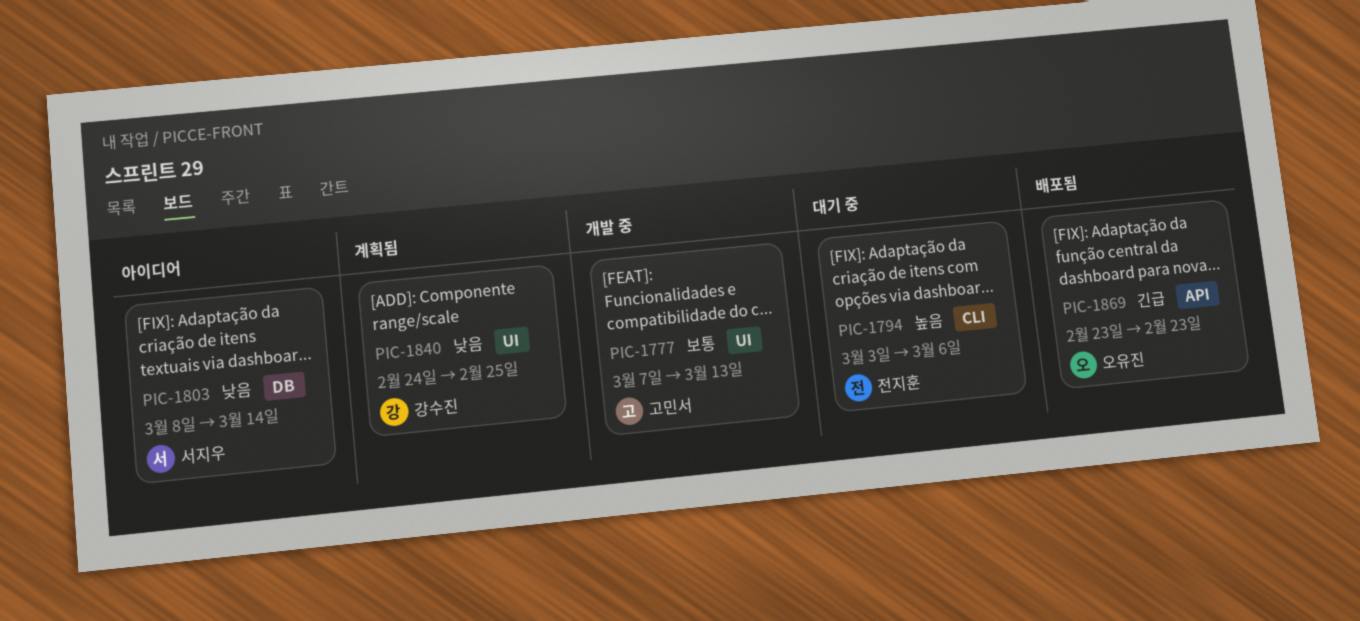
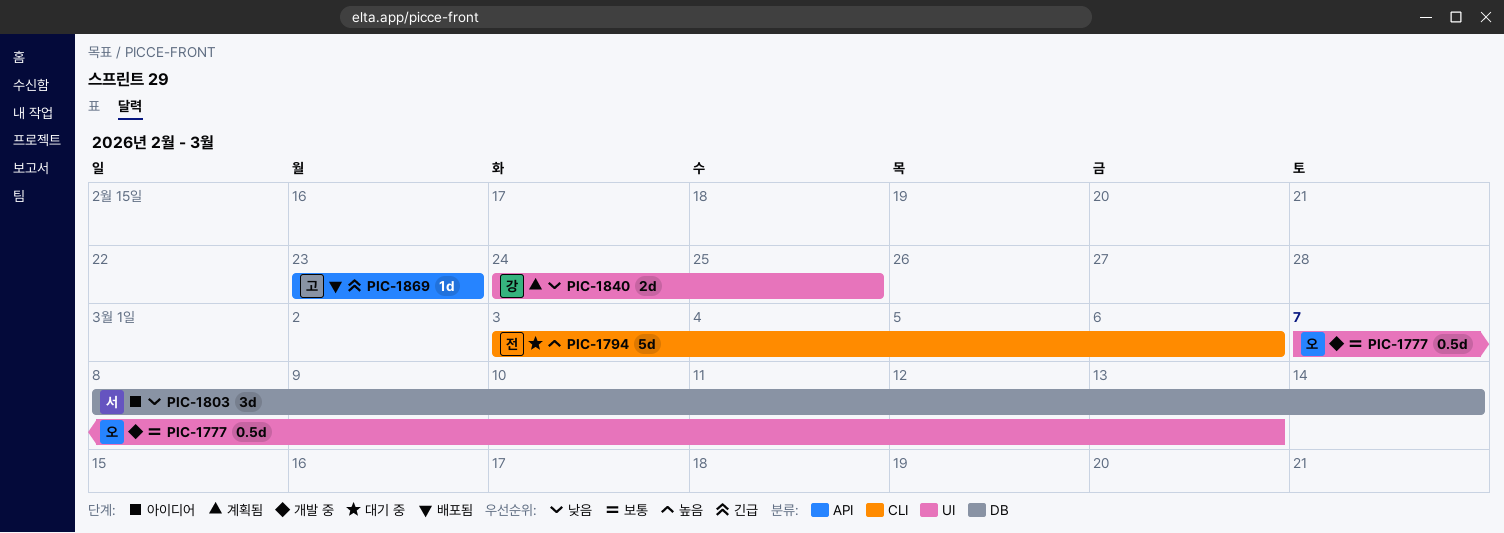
PIC-1777, owner: 고민서 -> 오유진
PIC-1869, owner: 오유진 -> 고민서

